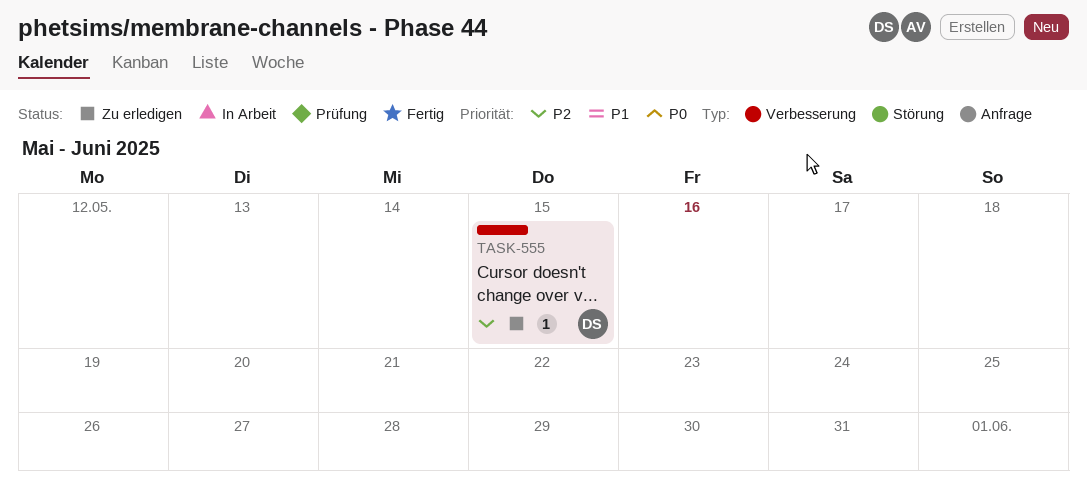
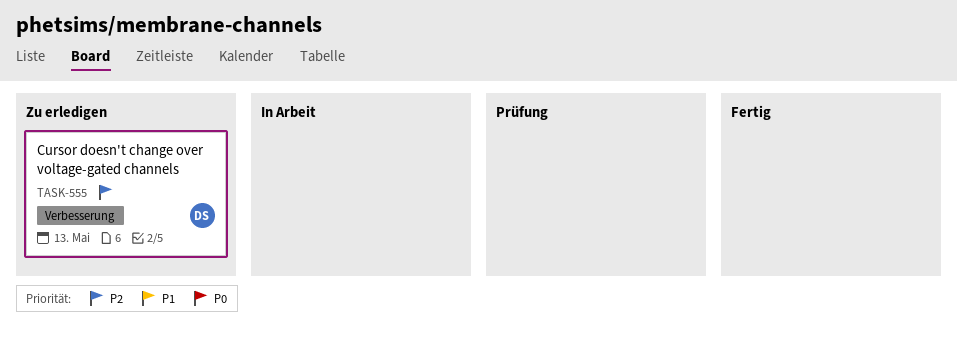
TASK-555, due: May 15 -> May 13

